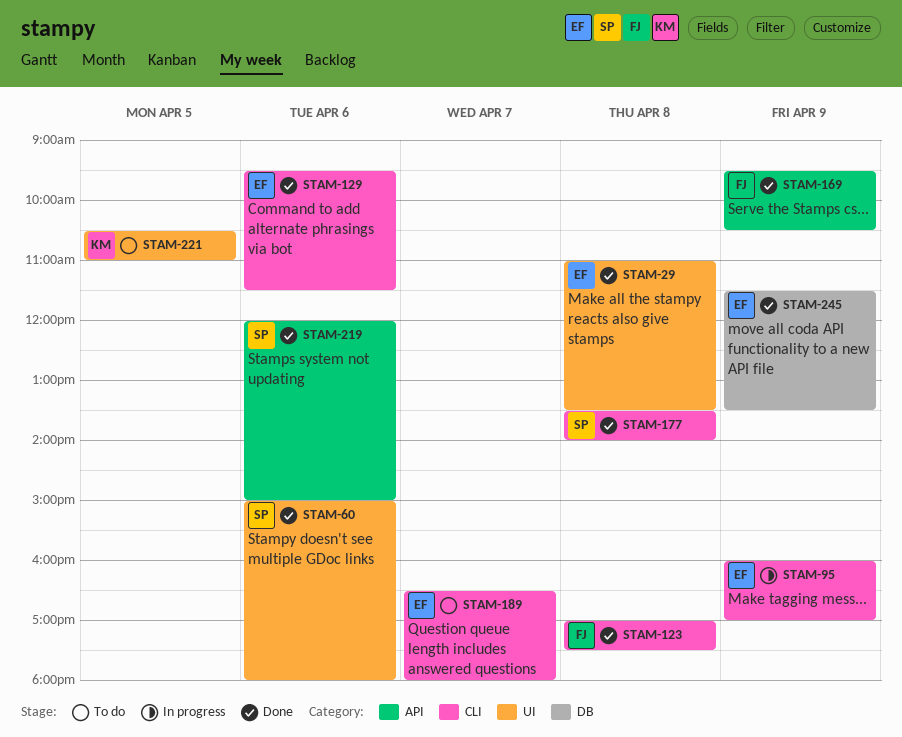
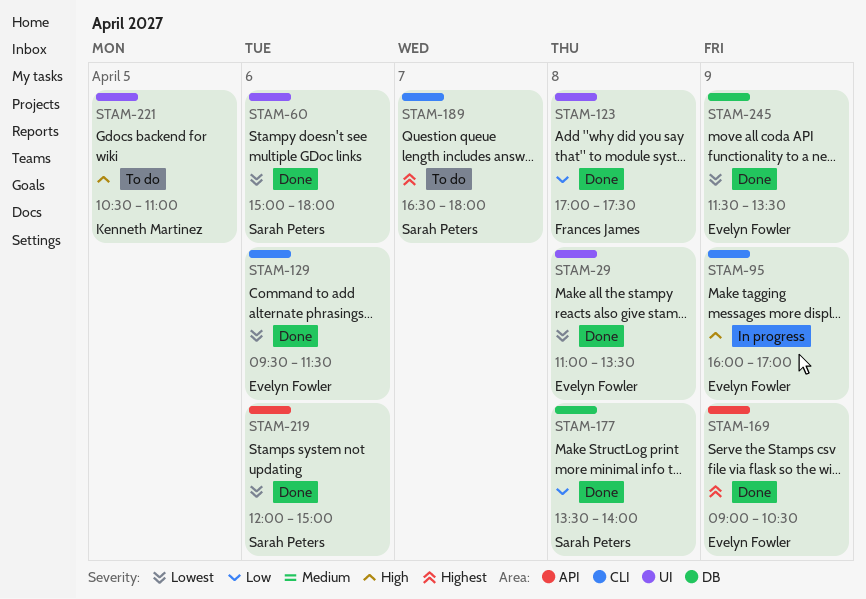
STAM-123, label: CLI -> UI
STAM-169, owner: Frances James -> Evelyn Fowler
STAM-169, begins: 09:30 -> 09:00
STAM-177, label: CLI -> DB
STAM-189, owner: Evelyn Fowler -> Sarah Peters

